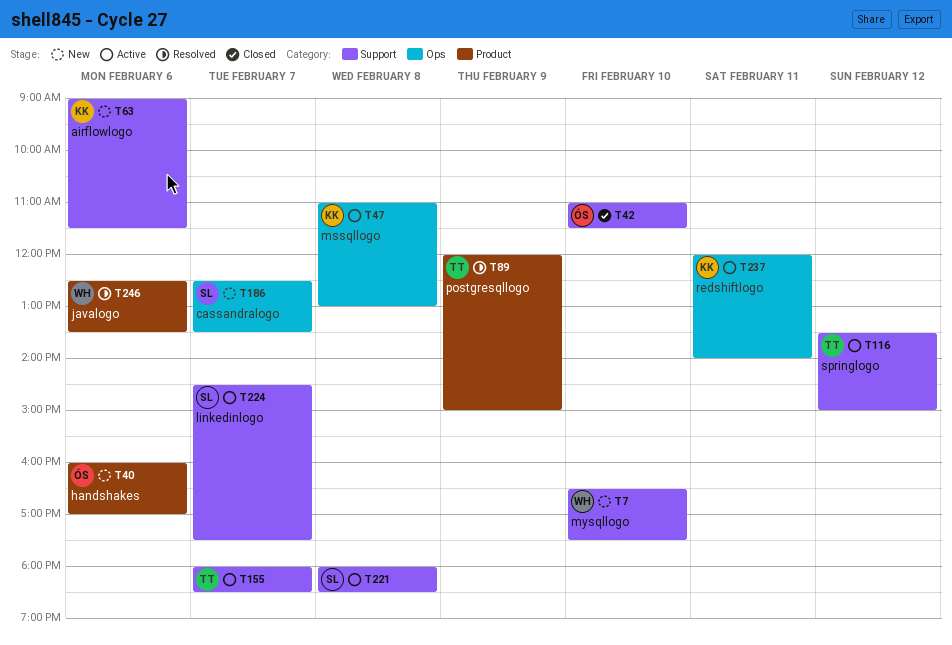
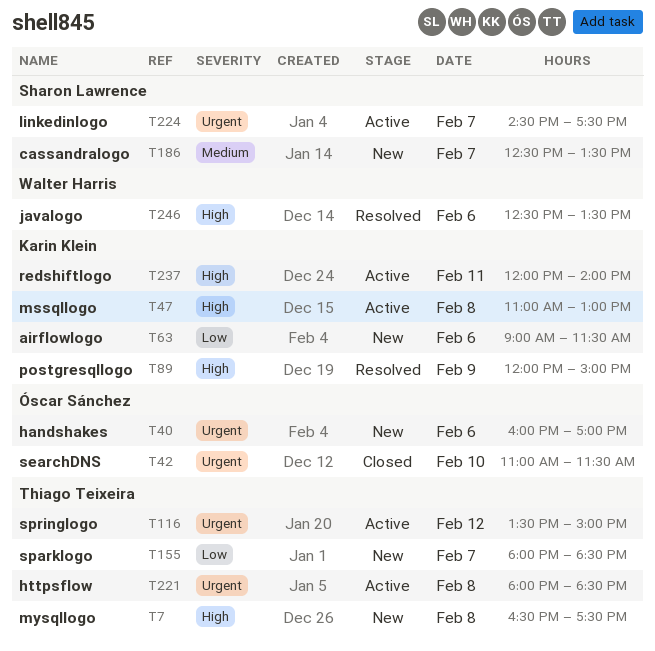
T7, owner: Walter Harris -> Thiago Teixeira
T7, day: Feb 10 -> Feb 8
T89, owner: Thiago Teixeira -> Karin Klein
T155, status: Active -> New
T221, owner: Sharon Lawrence -> Thiago Teixeira

